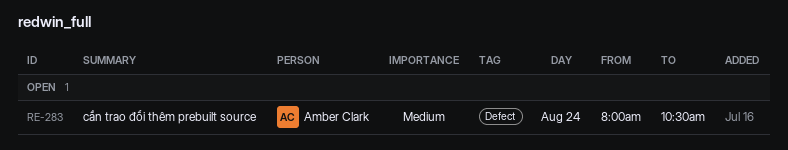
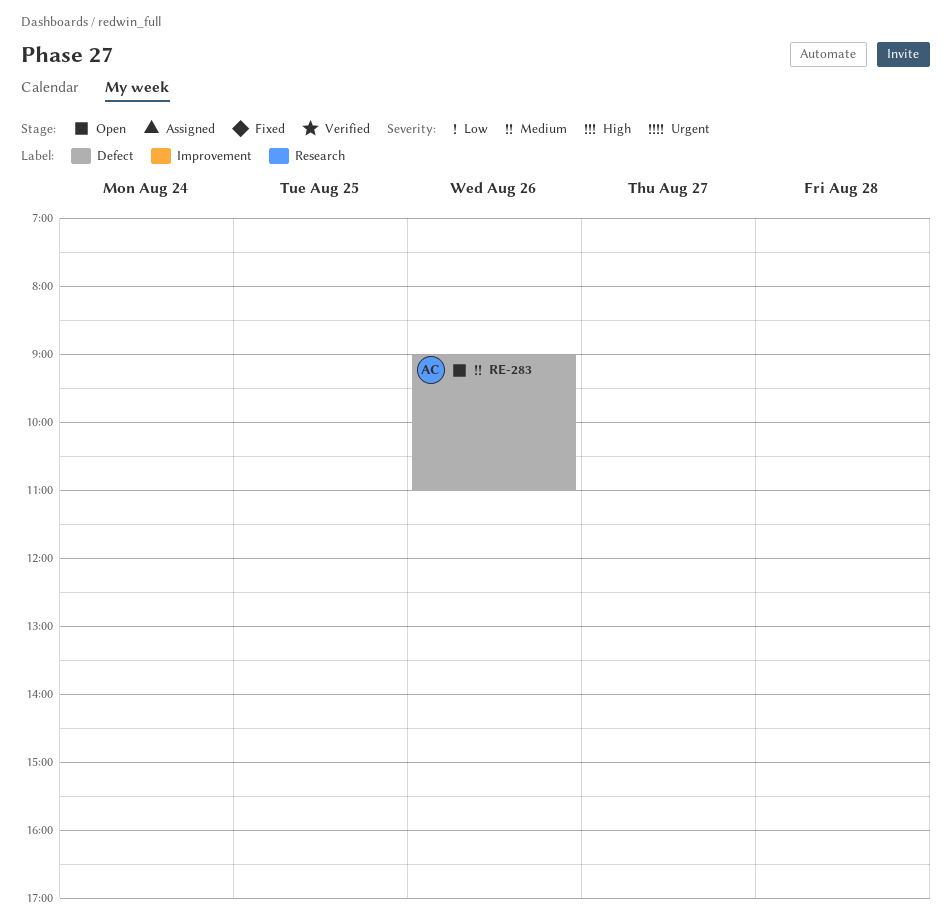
RE-283, day: Aug 24 -> Aug 26
RE-283, begins: 08:00 -> 09:00
RE-283, ends: 10:30 -> 11:00

